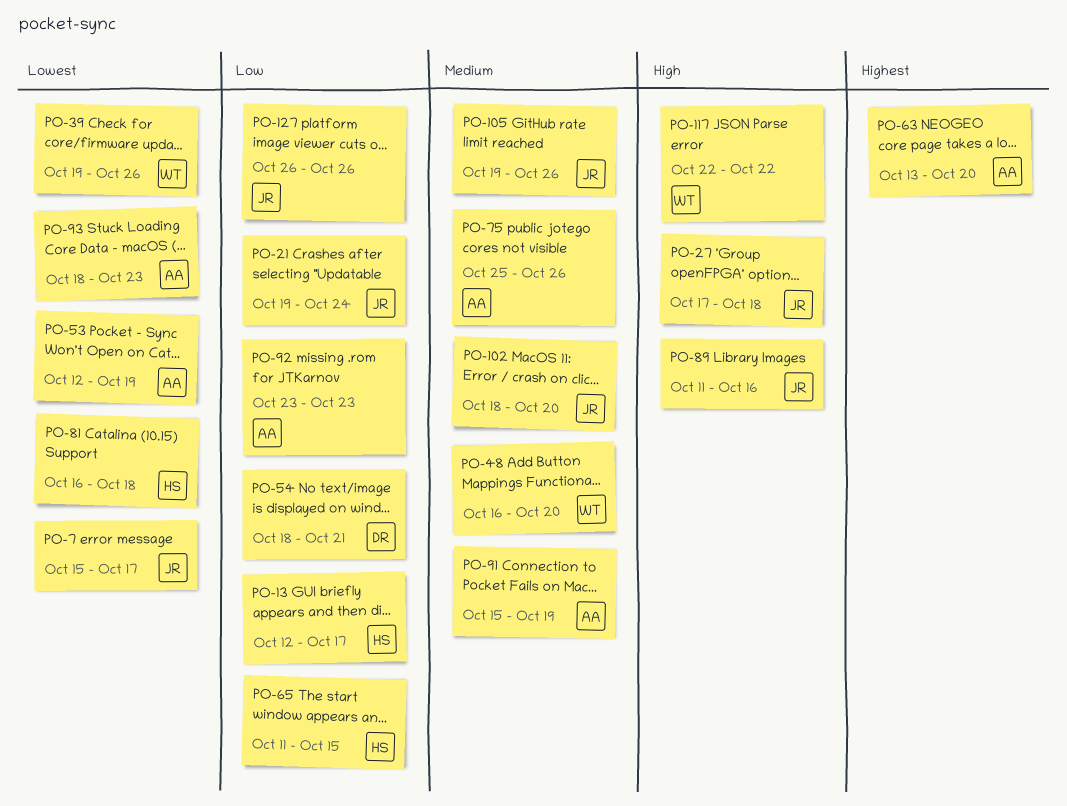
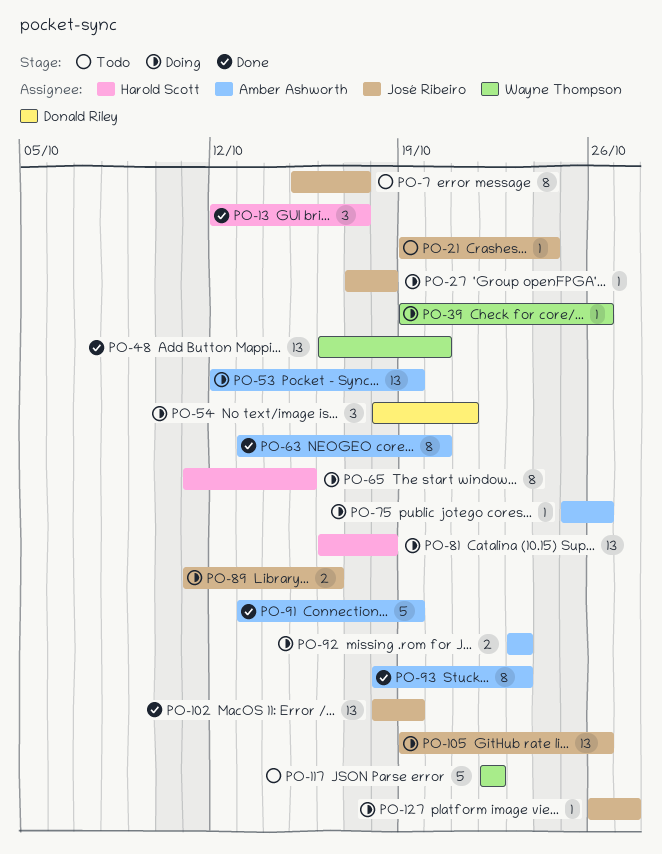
PO-91, start: Oct 15 -> Oct 13
PO-102, due: Oct 20 -> Oct 19
PO-127, due: Oct 26 -> Oct 27

